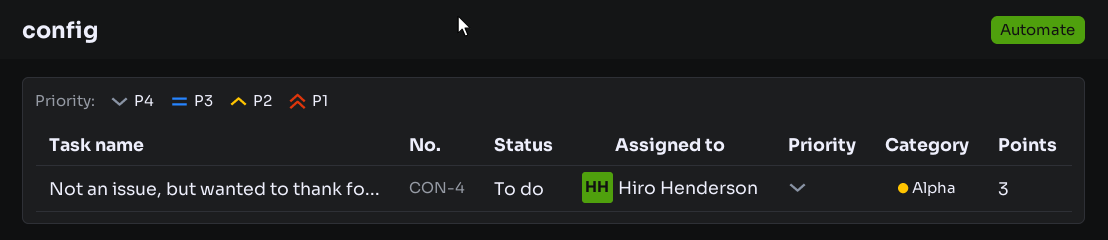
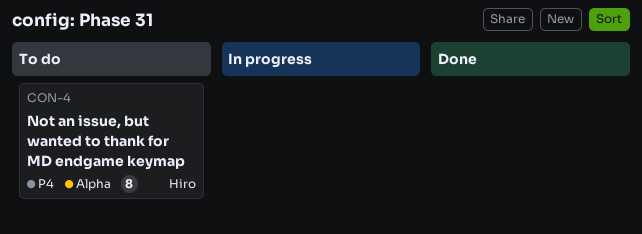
CON-4, estimate: 3 -> 8

